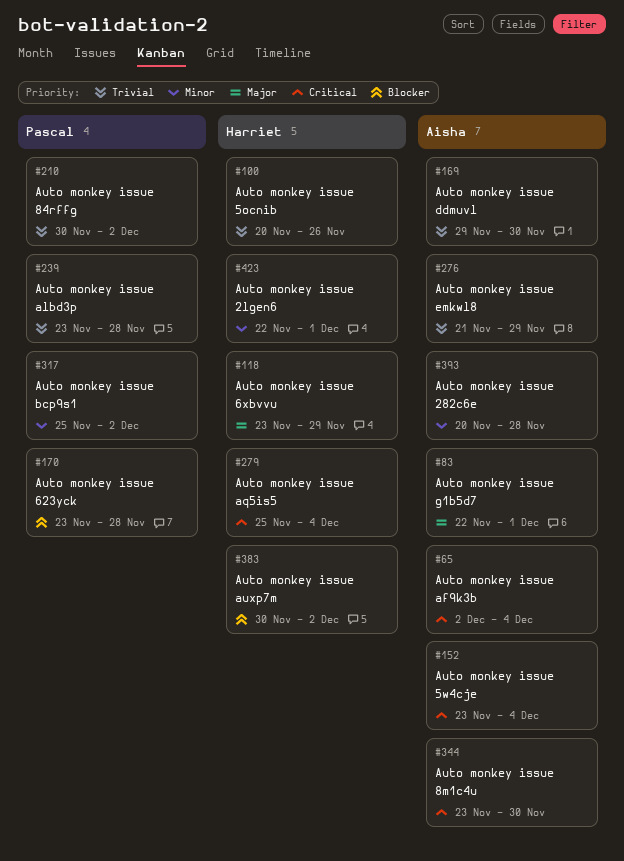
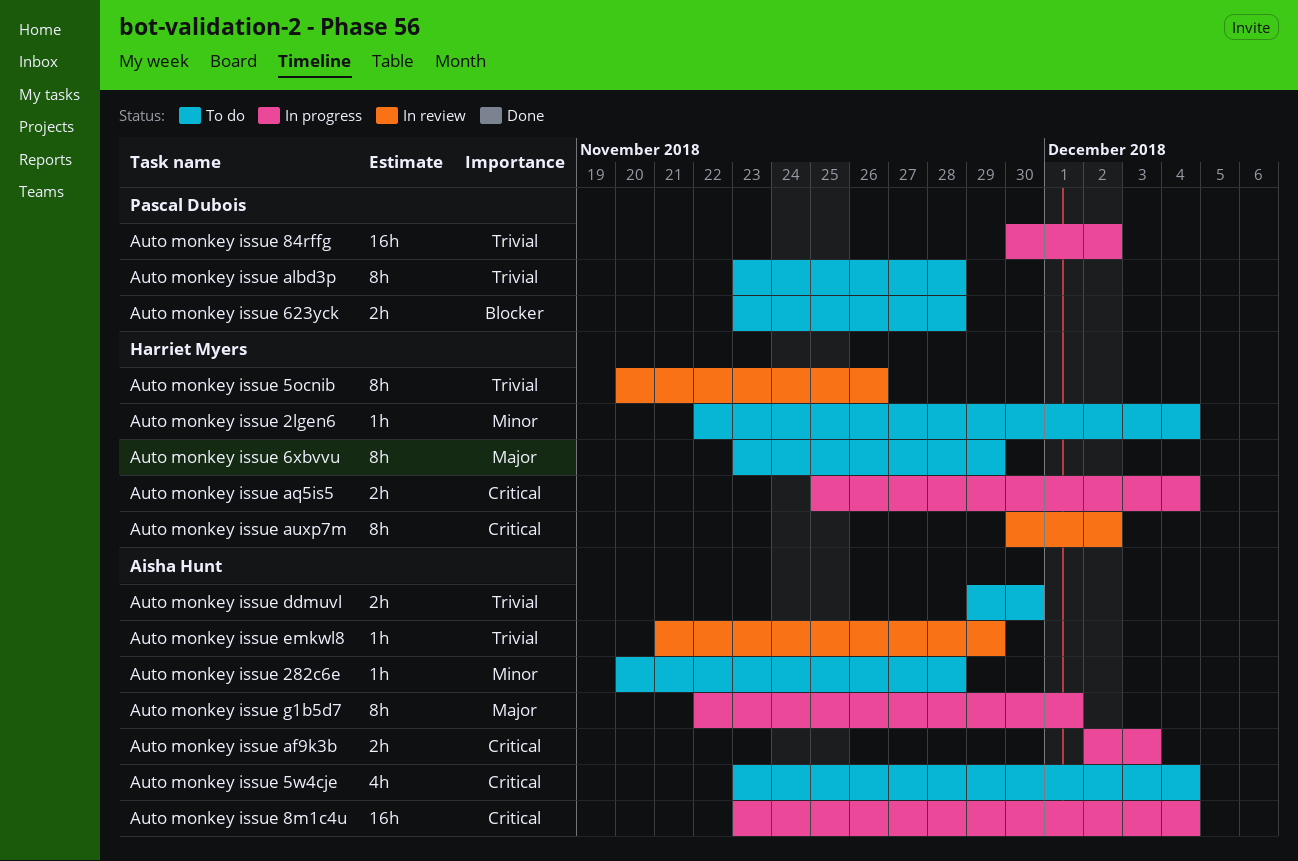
Auto monkey issue 2lgen6, due: Dec 1 -> Dec 4
Auto monkey issue 8m1c4u, due: Nov 30 -> Dec 4
Auto monkey issue af9k3b, due: Dec 4 -> Dec 3
Auto monkey issue auxp7m, priority: Blocker -> Critical
Auto monkey issue bcp9s1: present -> none

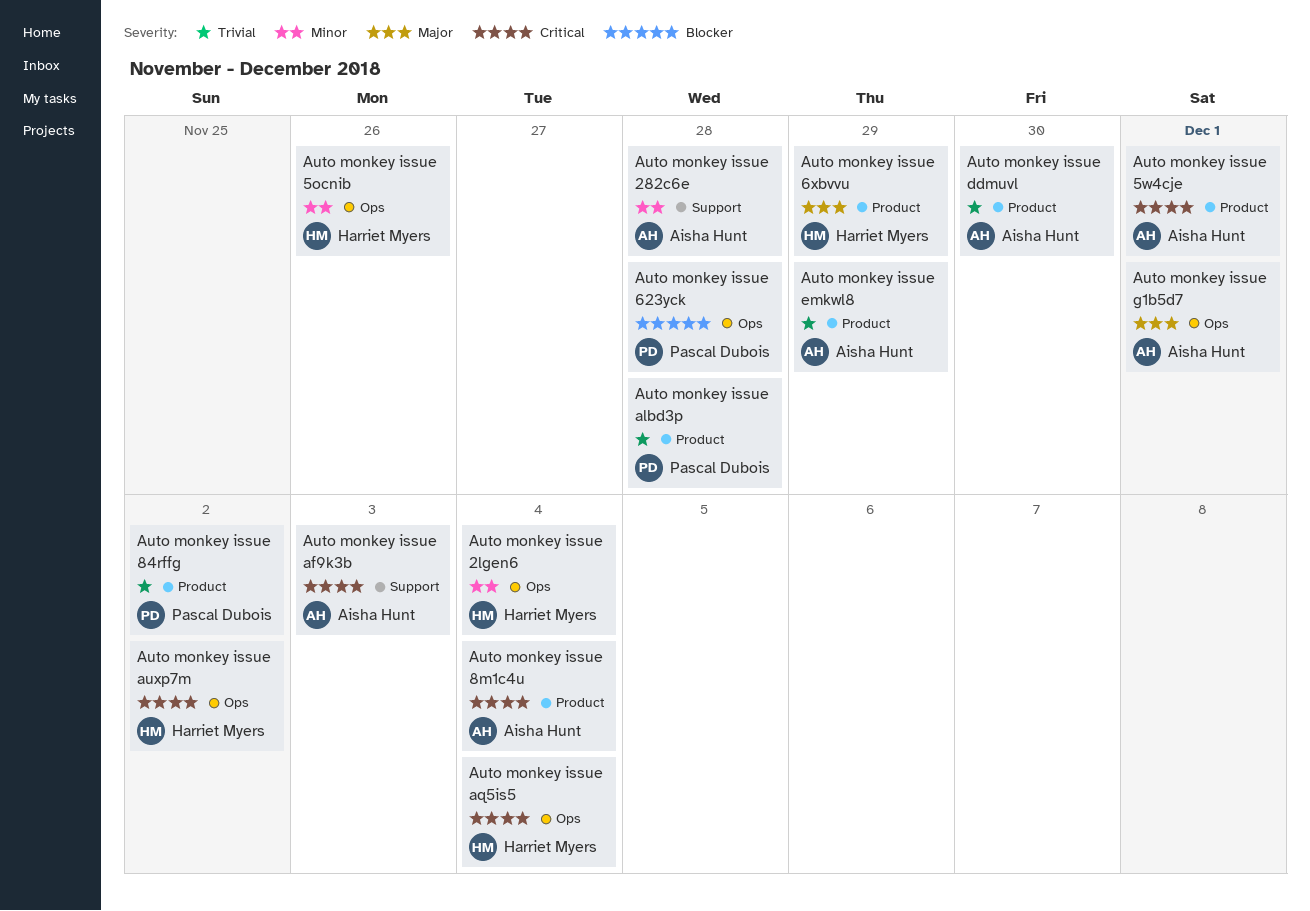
Auto monkey issue 5ocnib, priority: Trivial -> Minor
Auto monkey issue 5w4cje, due: Dec 4 -> Dec 1

